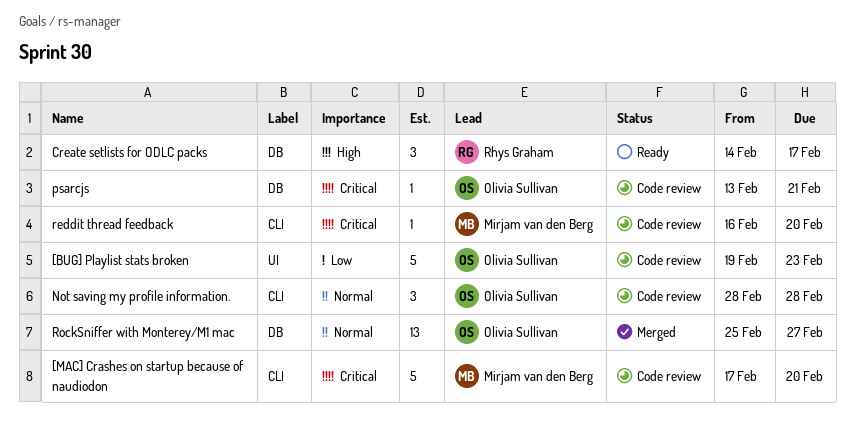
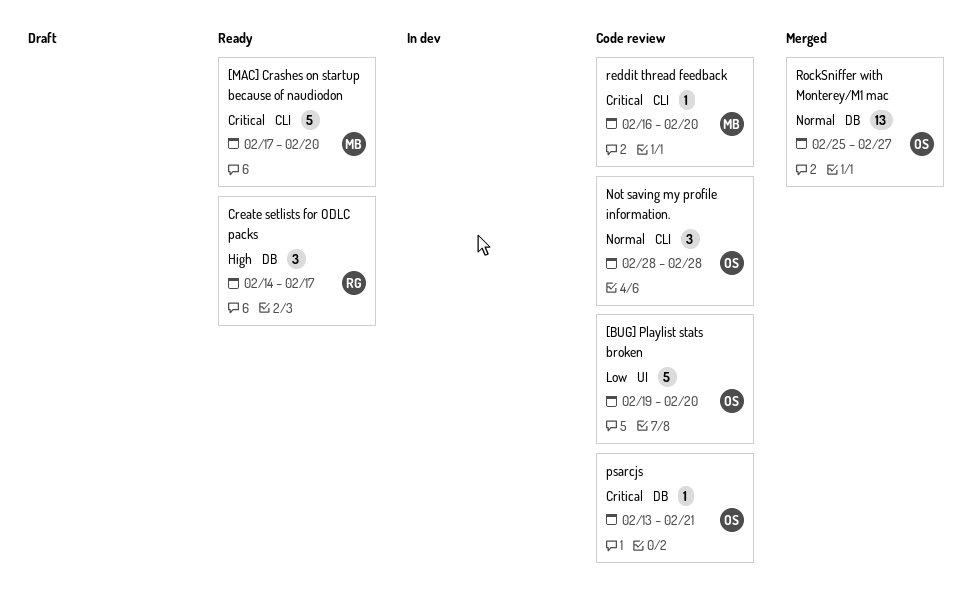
[BUG] Playlist stats broken, due: Feb 23 -> Feb 20
[MAC] Crashes on startup because of naudiodon, status: Code review -> Ready

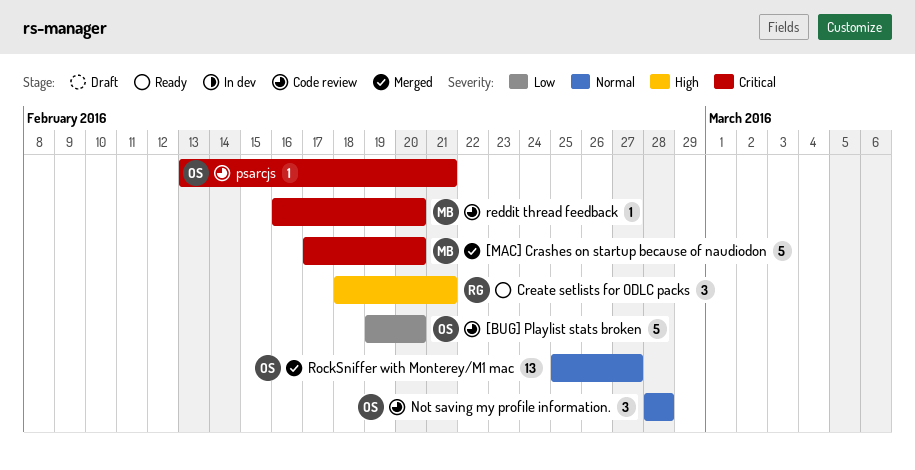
[MAC] Crashes on startup because of naudiodon, status: Ready -> Merged
Create setlists for ODLC packs, start: Feb 14 -> Feb 18
Create setlists for ODLC packs, due: Feb 17 -> Feb 21

